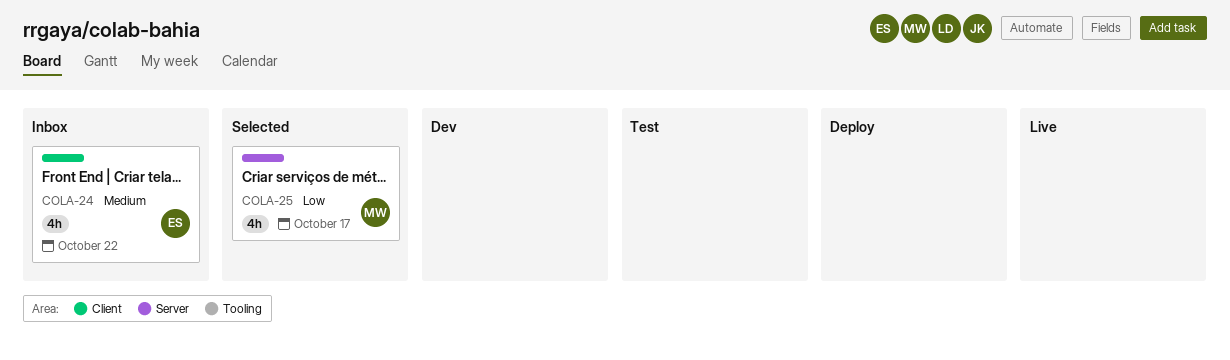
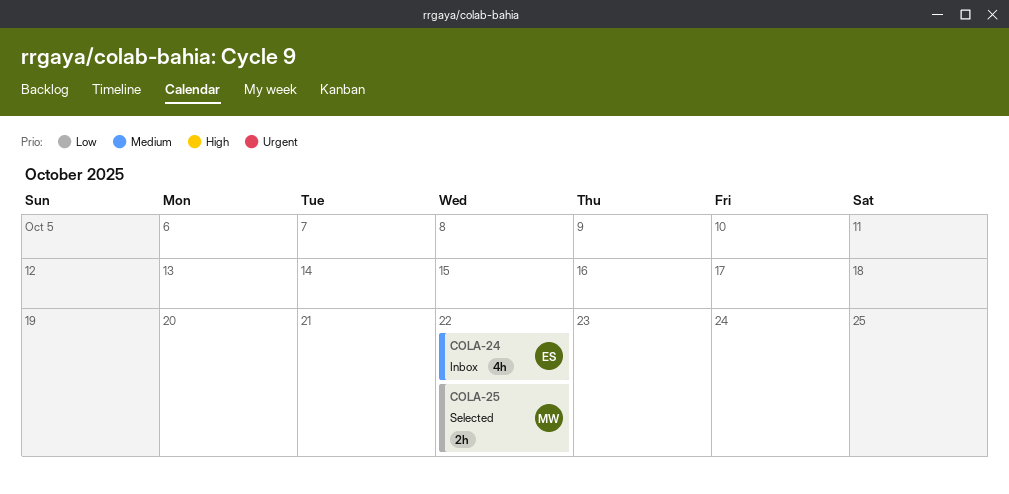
COLA-25, estimate: 4h -> 2h
COLA-25, due: Oct 17 -> Oct 22

